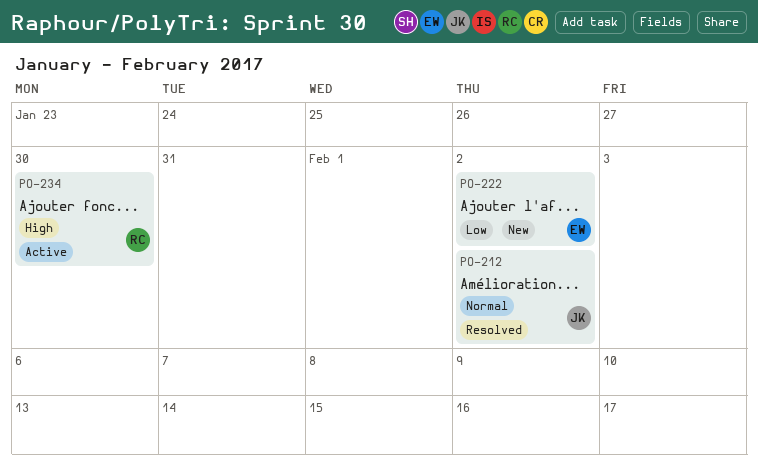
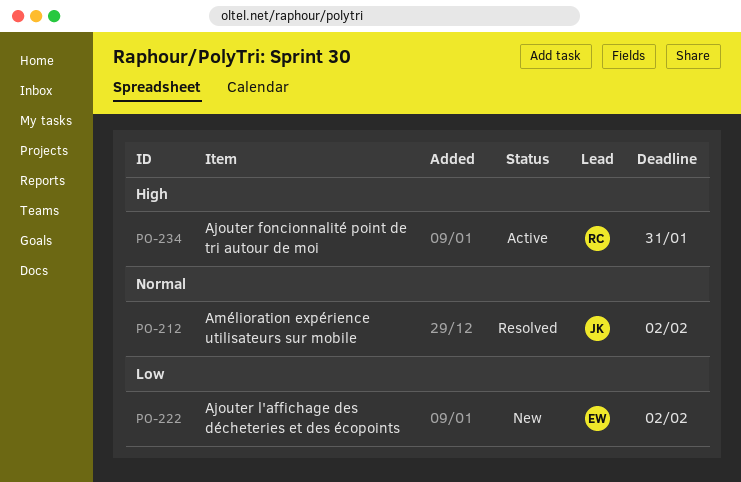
PO-234, due: Jan 30 -> Jan 31

